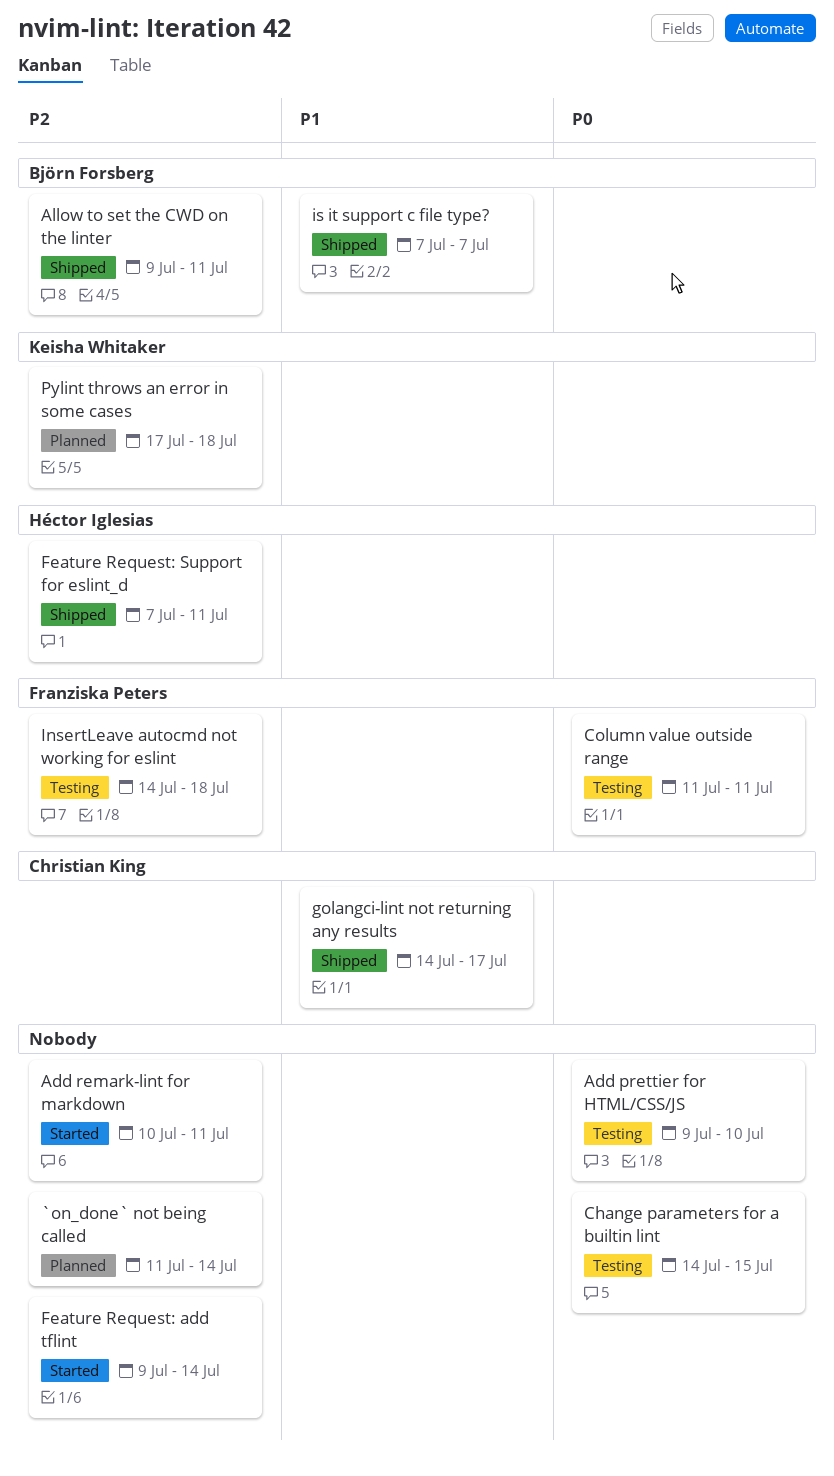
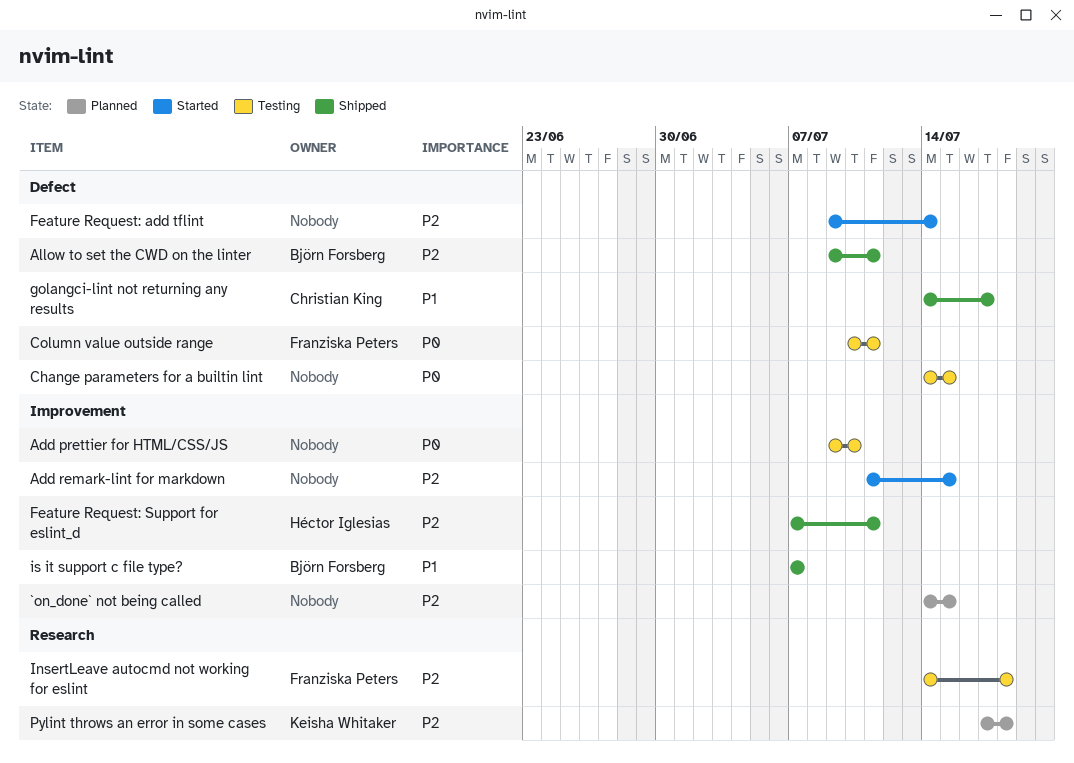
`on_done` not being called, start: Jul 11 -> Jul 14
`on_done` not being called, due: Jul 14 -> Jul 15
Add remark-lint for markdown, start: Jul 10 -> Jul 11
Add remark-lint for markdown, due: Jul 11 -> Jul 15
Column value outside range, start: Jul 11 -> Jul 10

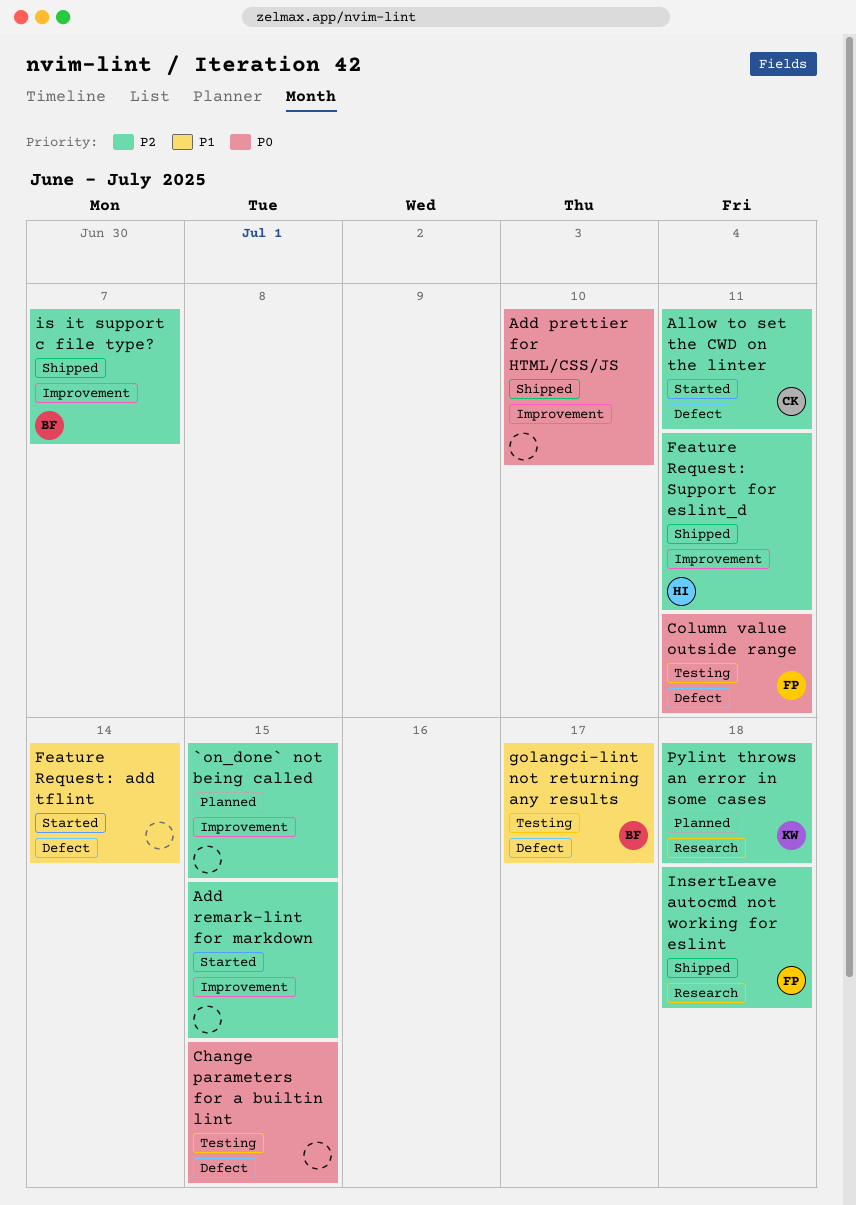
Add prettier for HTML/CSS/JS, status: Testing -> Shipped
Allow to set the CWD on the linter, status: Shipped -> Started
Allow to set the CWD on the linter, owner: Björn Forsberg -> Christian King
Feature Request: add tflint, priority: P2 -> P1
golangci-lint not returning any results, status: Shipped -> Testing
golangci-lint not returning any results, owner: Christian King -> Björn Forsberg
InsertLeave autocmd not working for eslint, status: Testing -> Shipped
is it support c file type?, priority: P1 -> P2

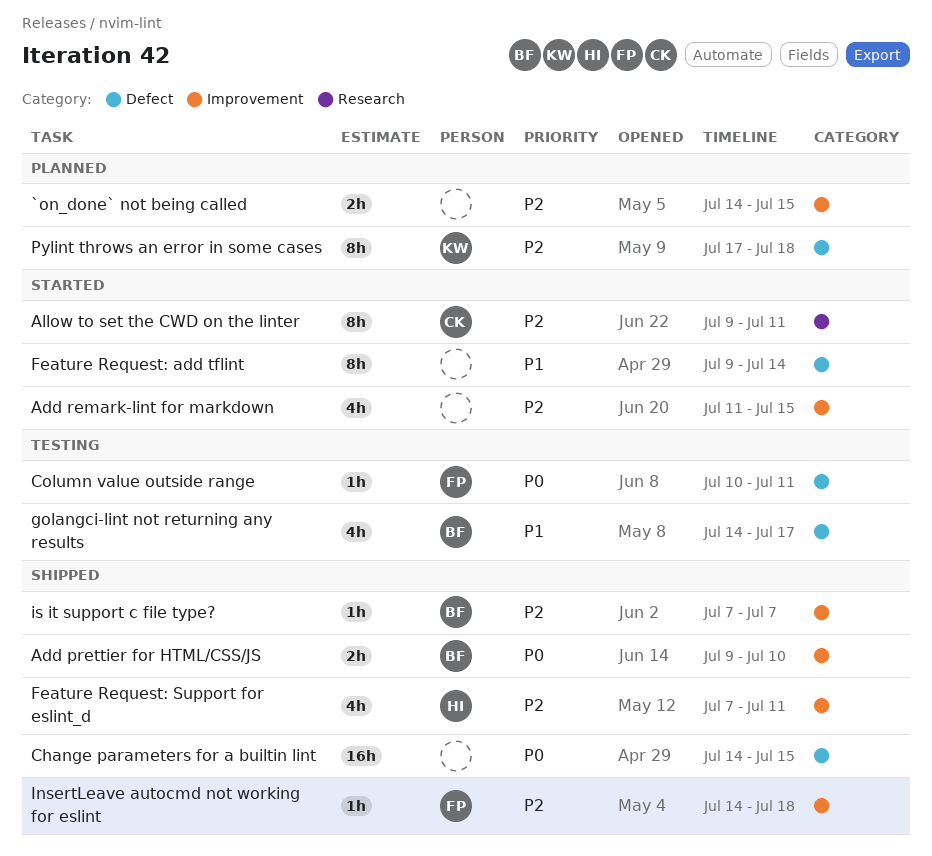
Add prettier for HTML/CSS/JS, owner: none -> BF
Allow to set the CWD on the linter, label: Defect -> Research
Change parameters for a builtin lint, status: Testing -> Shipped
InsertLeave autocmd not working for eslint, label: Research -> Improvement
Pylint throws an error in some cases, label: Research -> Defect

